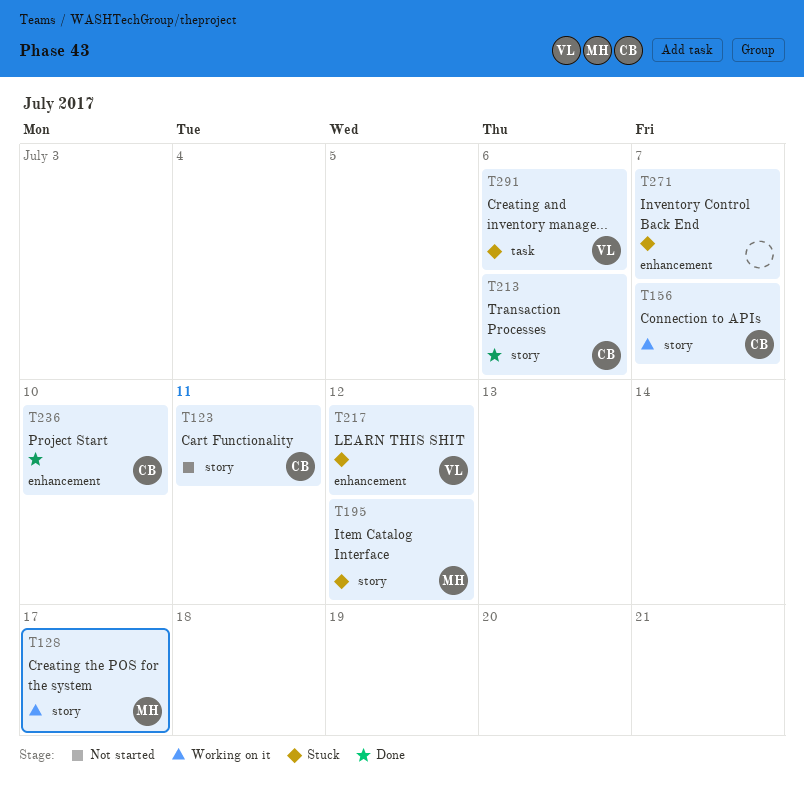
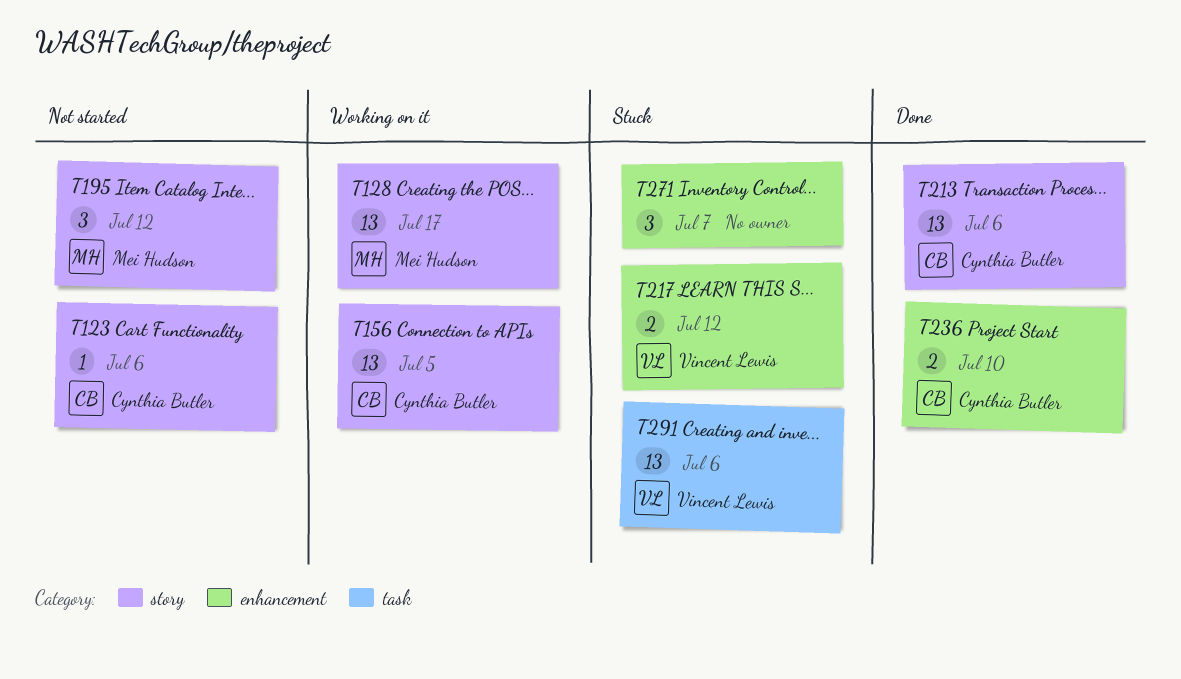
T123, due: Jul 11 -> Jul 6
T156, due: Jul 7 -> Jul 5
T195, status: Stuck -> Not started

